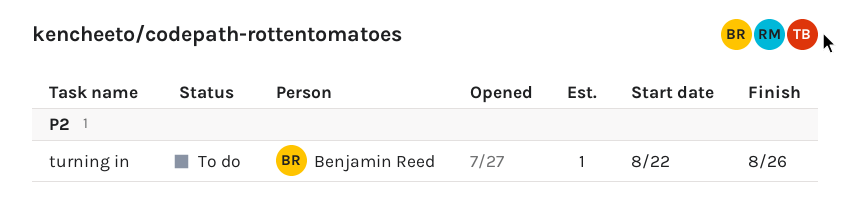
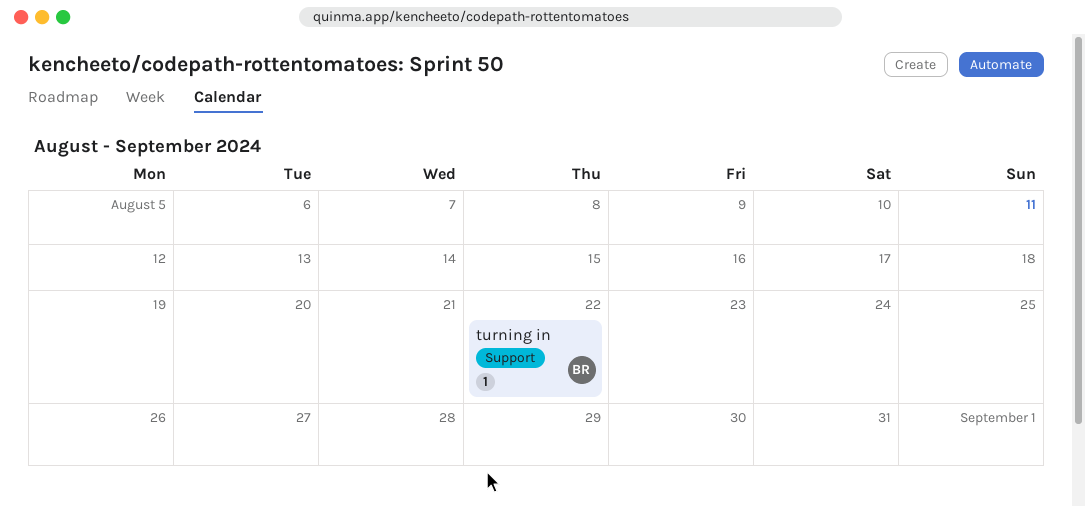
turning in, due: Aug 26 -> Aug 22

